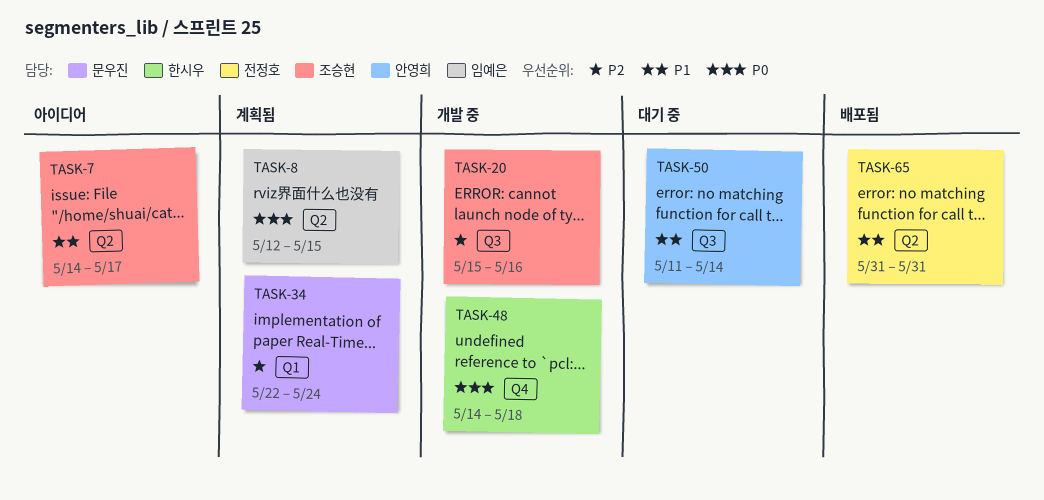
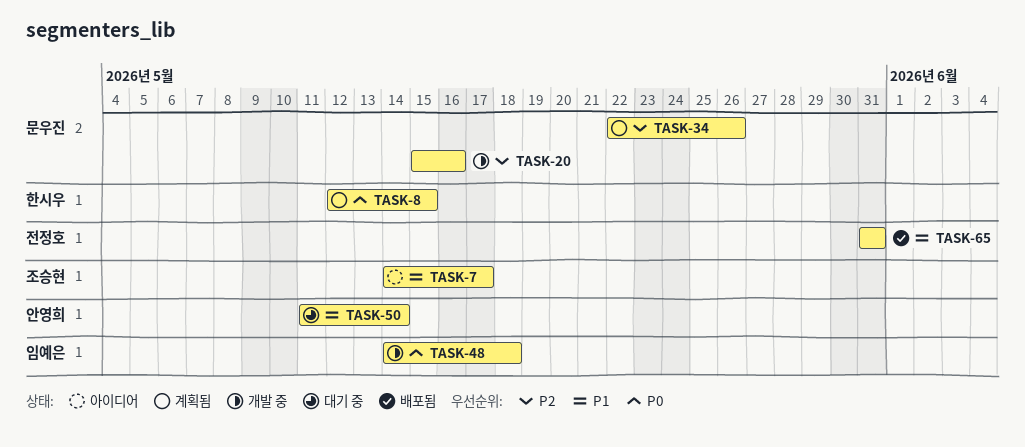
TASK-8, owner: 임예은 -> 한시우
TASK-20, owner: 조승현 -> 문우진
TASK-34, due: May 24 -> May 26
TASK-48, owner: 한시우 -> 임예은

